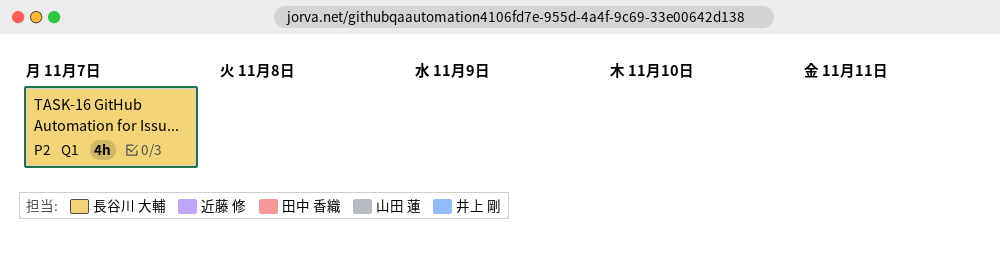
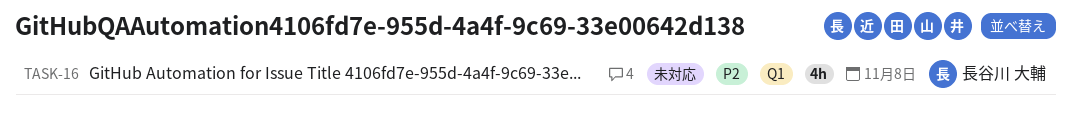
TASK-16, due: Nov 7 -> Nov 8

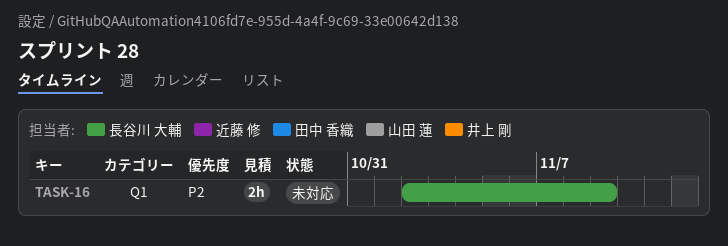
TASK-16, estimate: 4h -> 2h
TASK-16, due: Nov 8 -> Nov 9

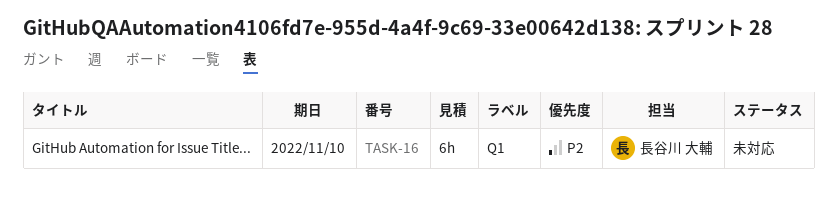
TASK-16, estimate: 2h -> 6h
TASK-16, due: Nov 9 -> Nov 10

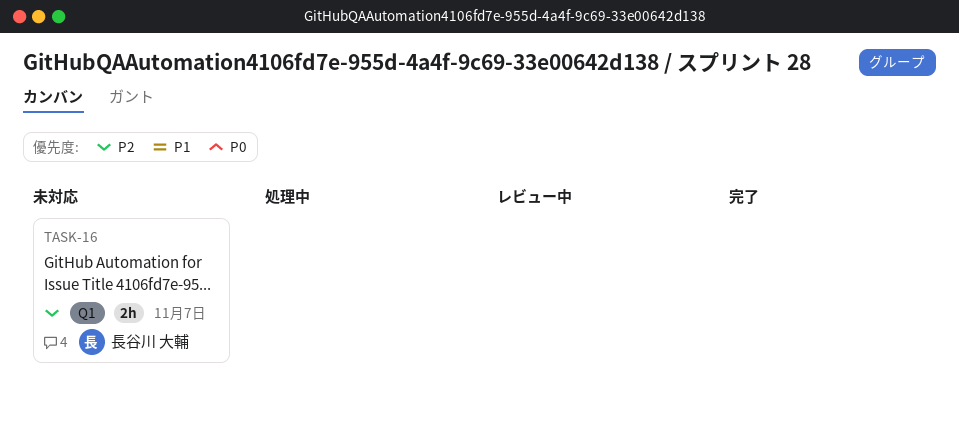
TASK-16, estimate: 6h -> 2h
TASK-16, due: Nov 10 -> Nov 7

